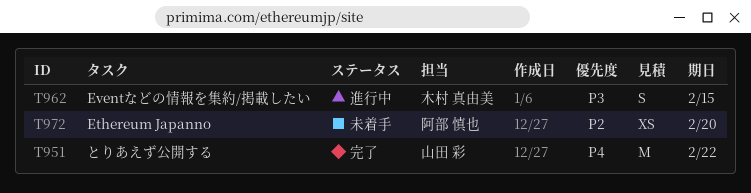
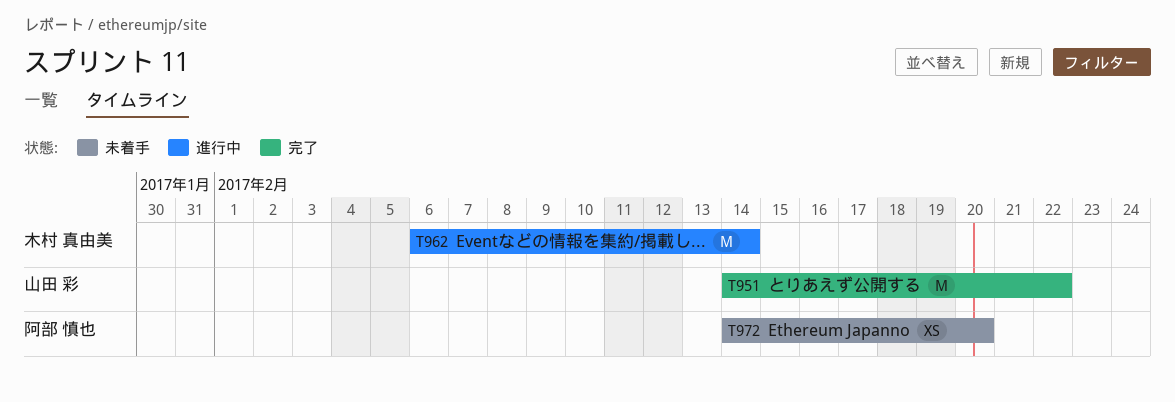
T962, estimate: S -> M
T962, due: Feb 15 -> Feb 14

